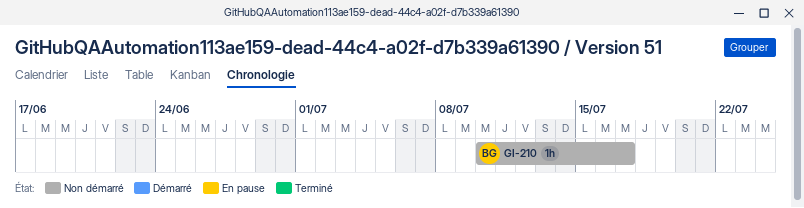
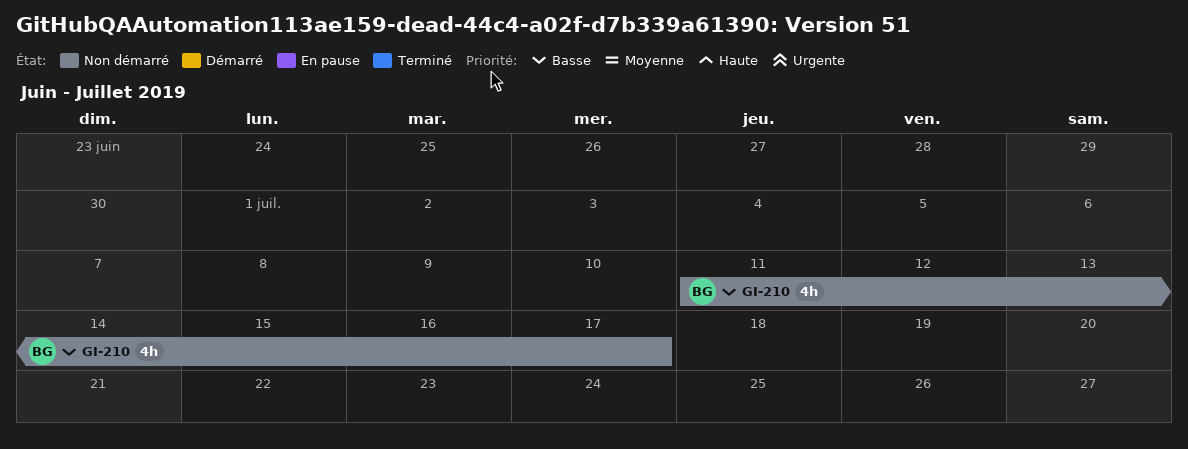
GI-210, estimate: 1h -> 4h
GI-210, start: Jul 10 -> Jul 11

